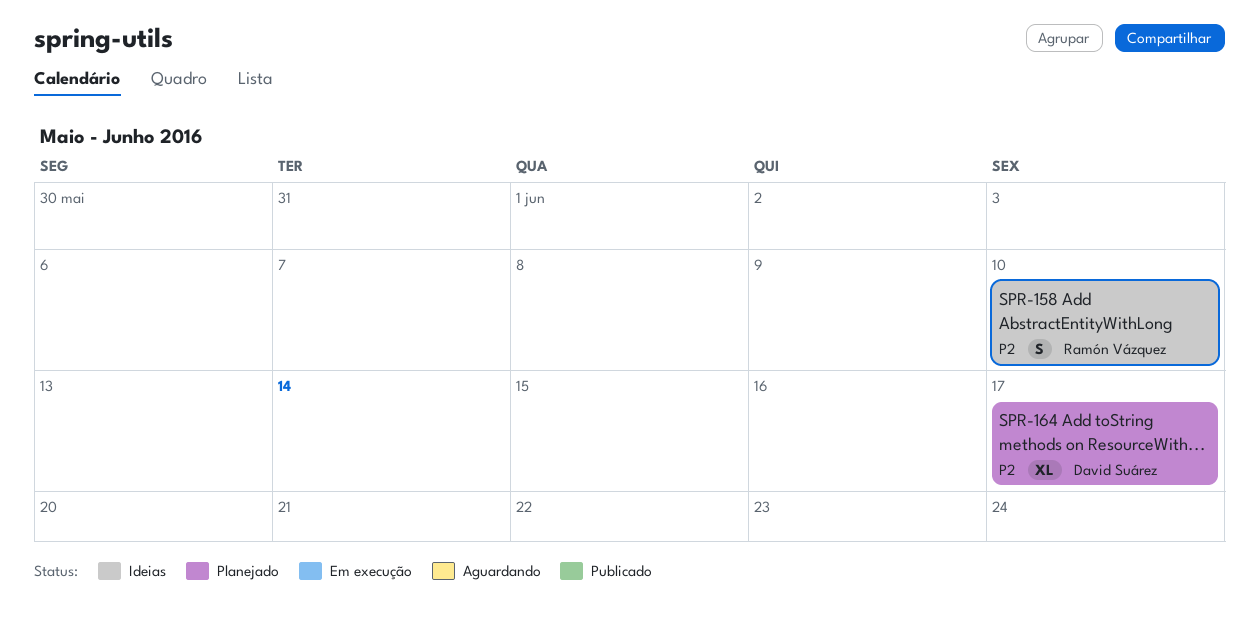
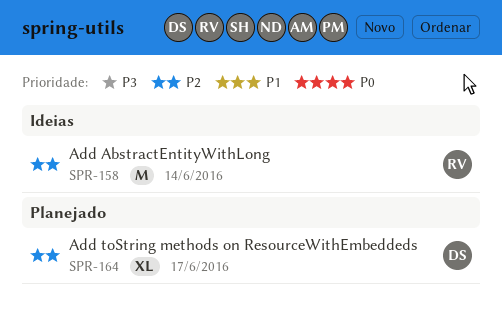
SPR-158, estimate: S -> M
SPR-158, due: Jun 10 -> Jun 14

